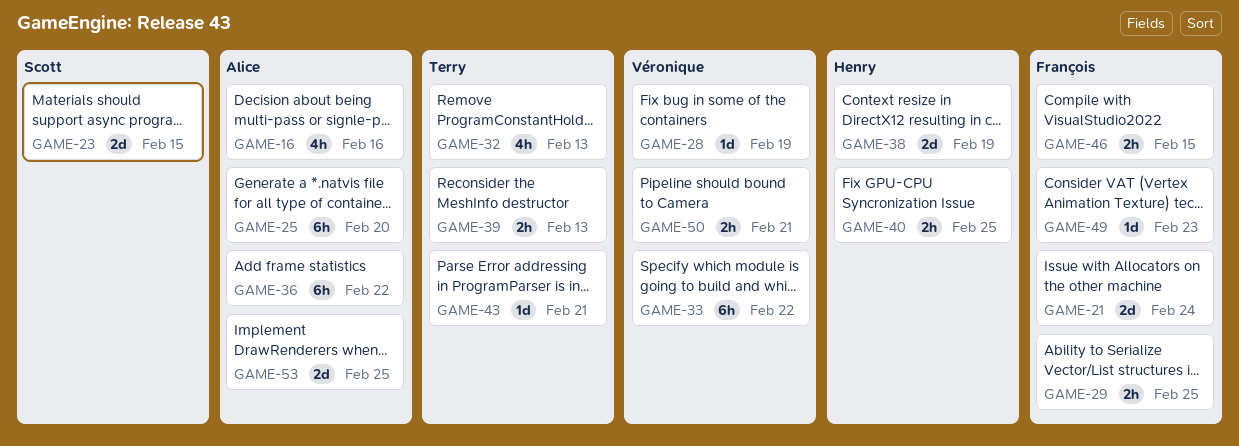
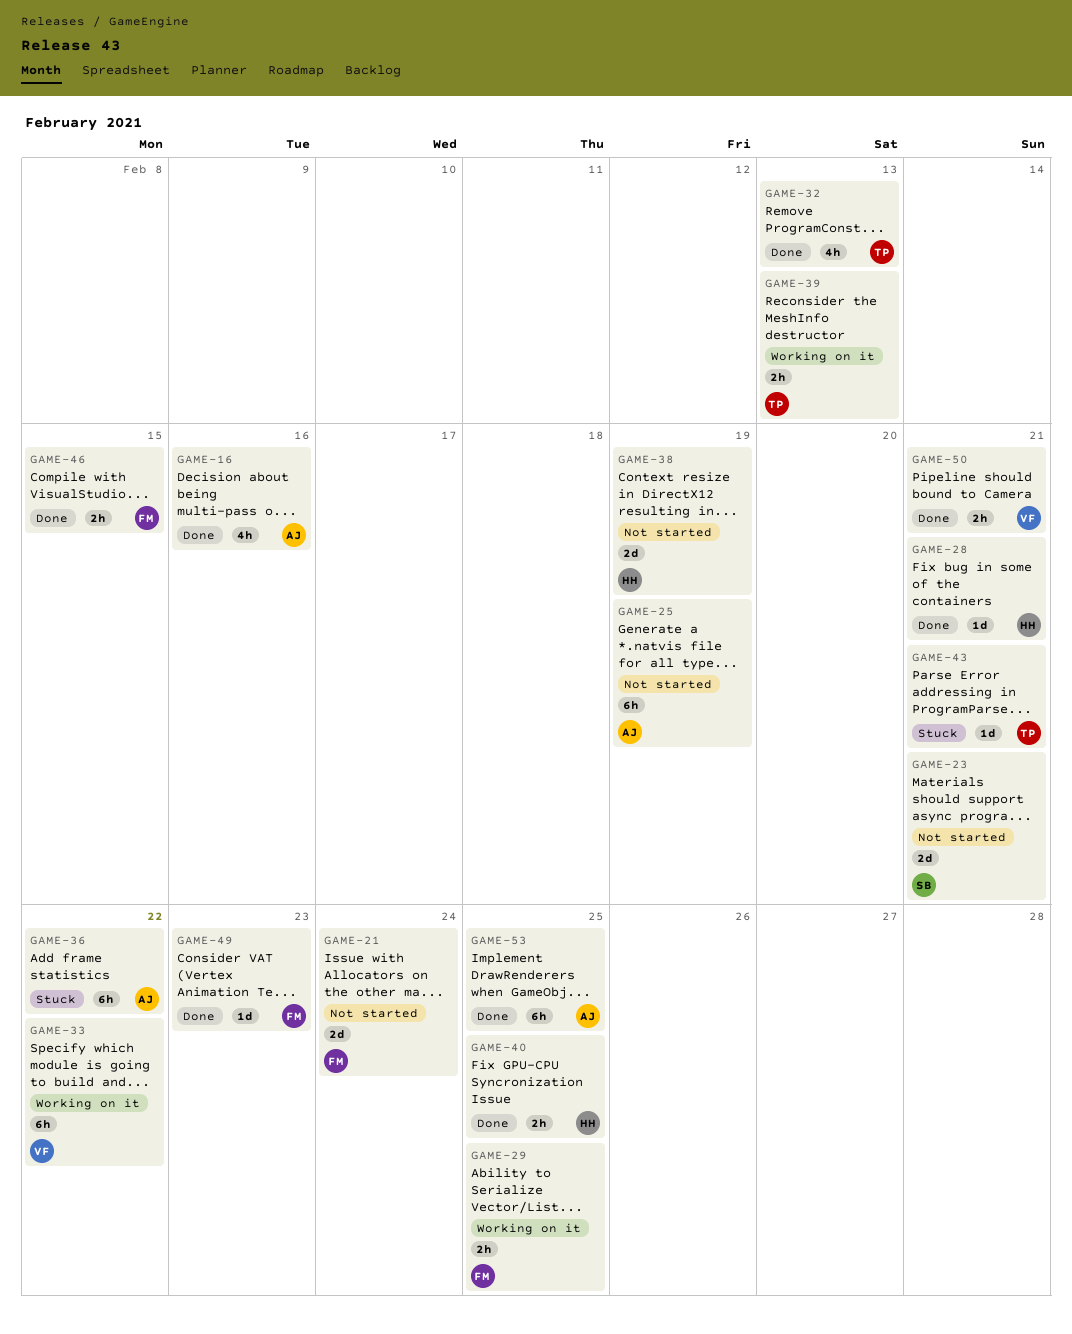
GAME-23, due: Feb 15 -> Feb 21
GAME-25, due: Feb 20 -> Feb 19
GAME-28, owner: Véronique -> Henry
GAME-28, due: Feb 19 -> Feb 21
GAME-53, estimate: 2d -> 6h

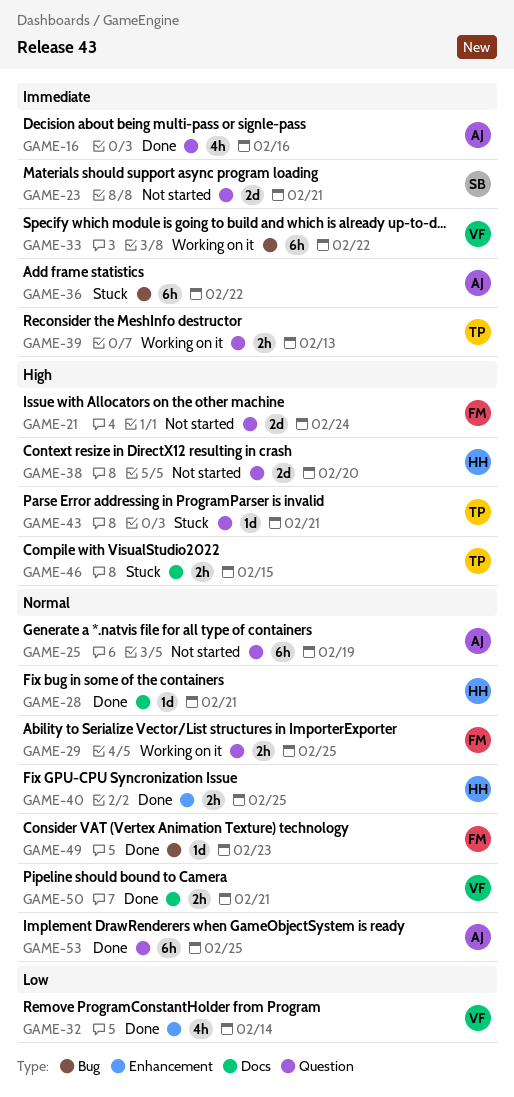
GAME-32, owner: TP -> VF
GAME-32, due: Feb 13 -> Feb 14
GAME-38, due: Feb 19 -> Feb 20
GAME-46, status: Done -> Stuck
GAME-46, owner: FM -> TP

